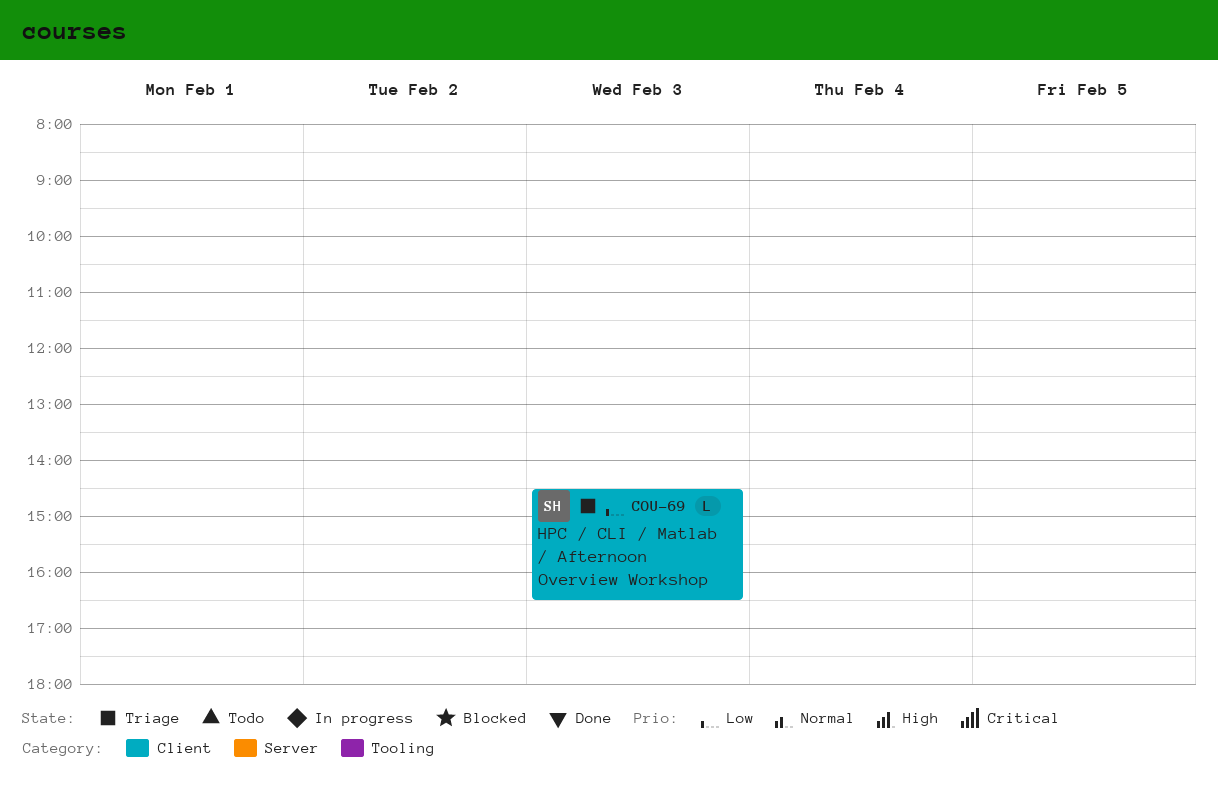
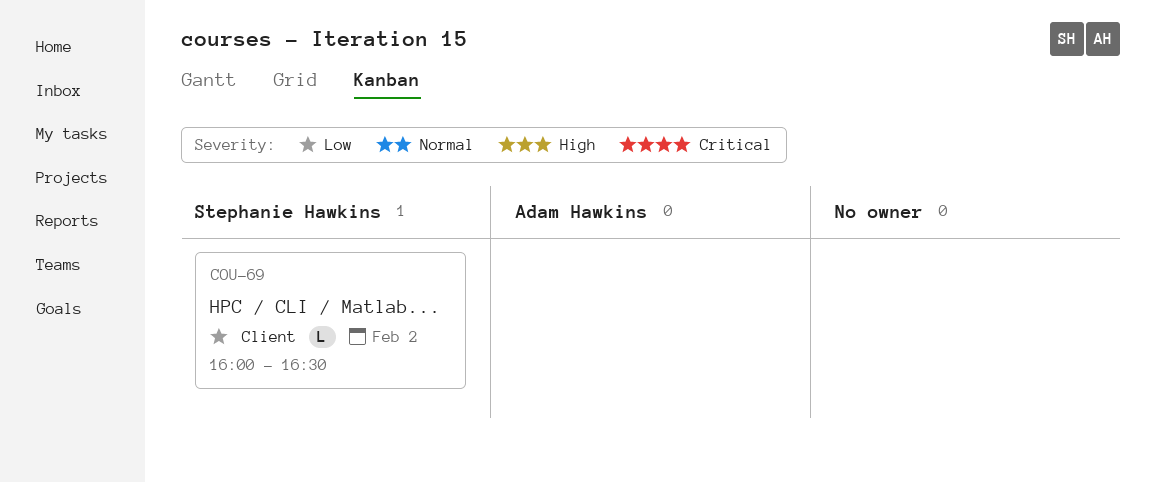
COU-69, day: Feb 3 -> Feb 2
COU-69, begins: 14:30 -> 16:00

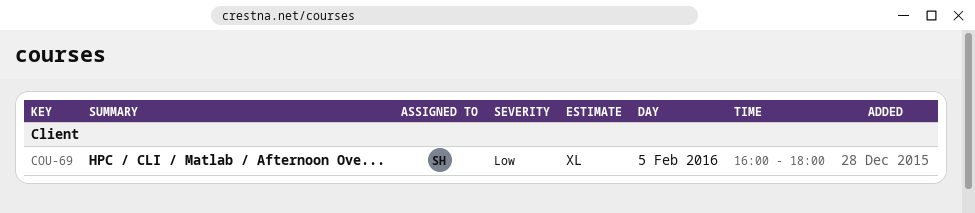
COU-69, estimate: L -> XL
COU-69, day: Feb 2 -> Feb 5
COU-69, ends: 16:30 -> 18:00

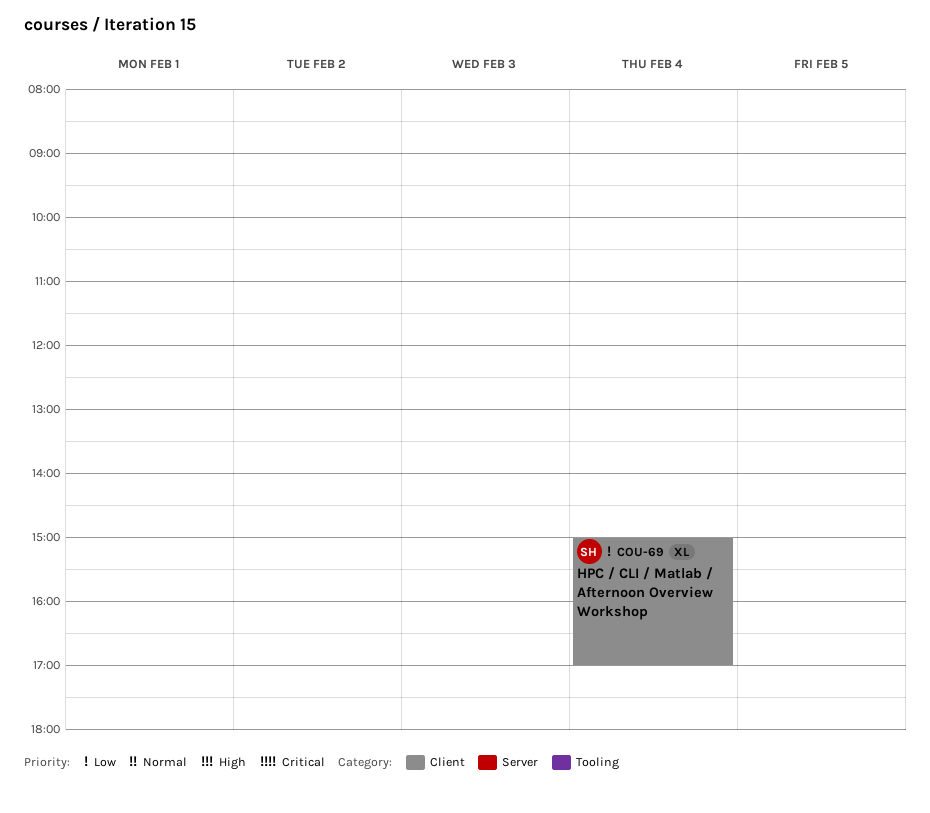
COU-69, day: Feb 5 -> Feb 4
COU-69, begins: 16:00 -> 15:00
COU-69, ends: 18:00 -> 17:00

